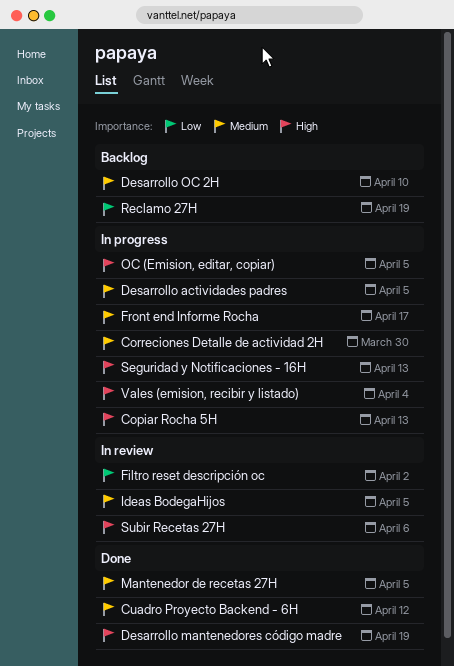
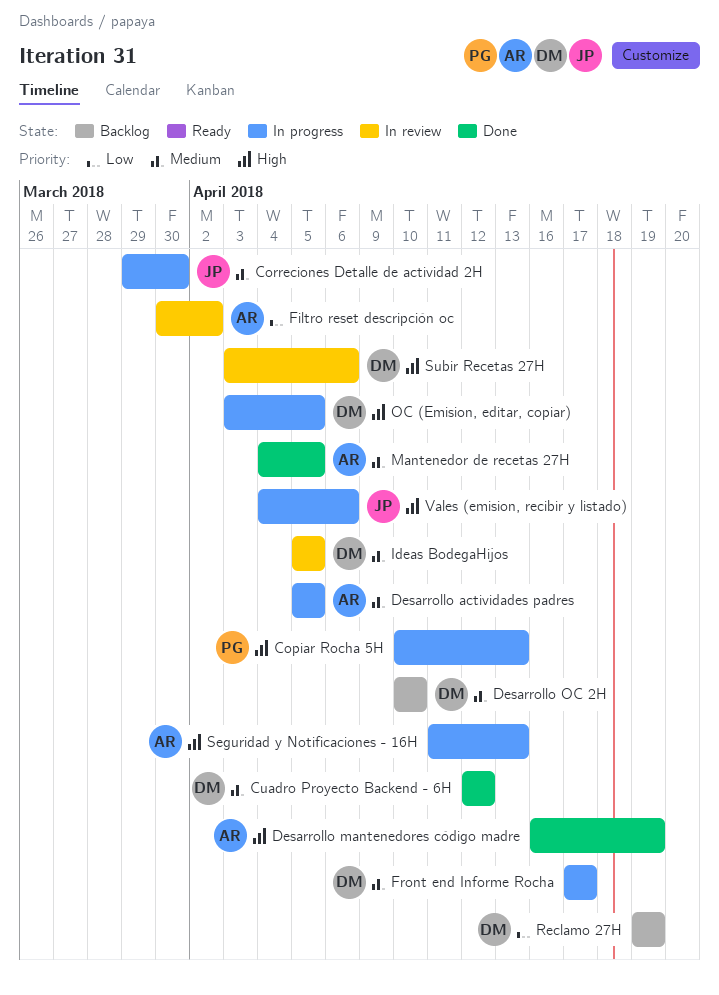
Vales (emision, recibir y listado), due: Apr 4 -> Apr 6

